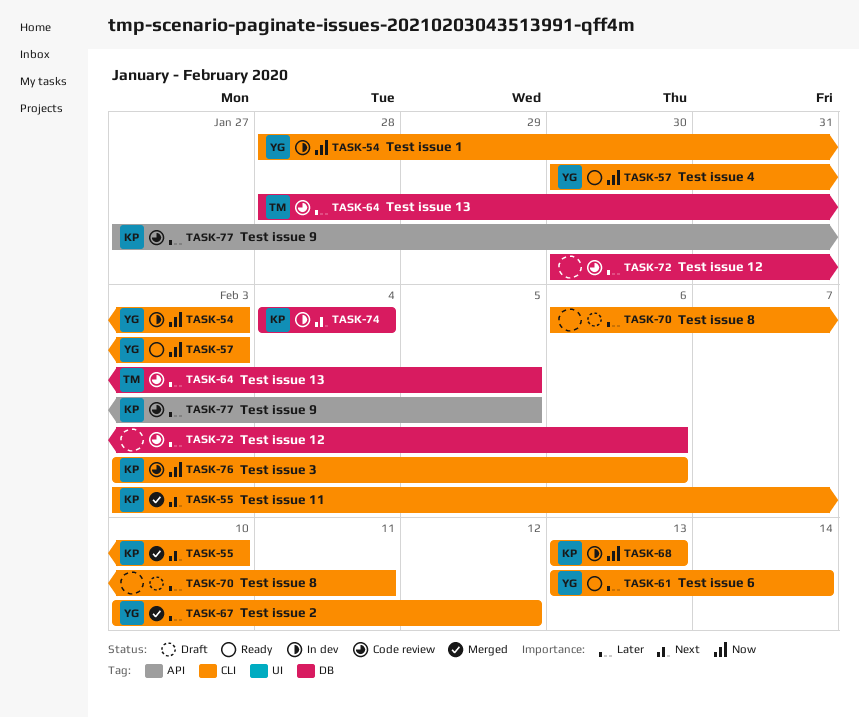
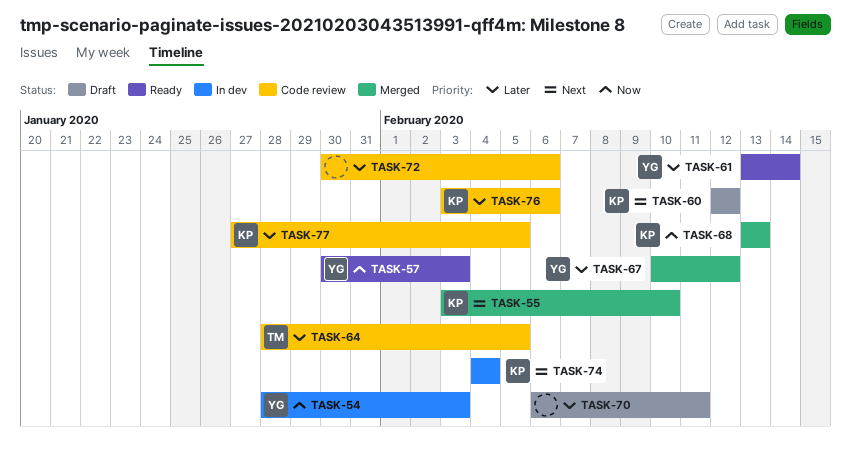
TASK-60: none -> present
TASK-68, status: In dev -> Merged
TASK-76, priority: Now -> Later

